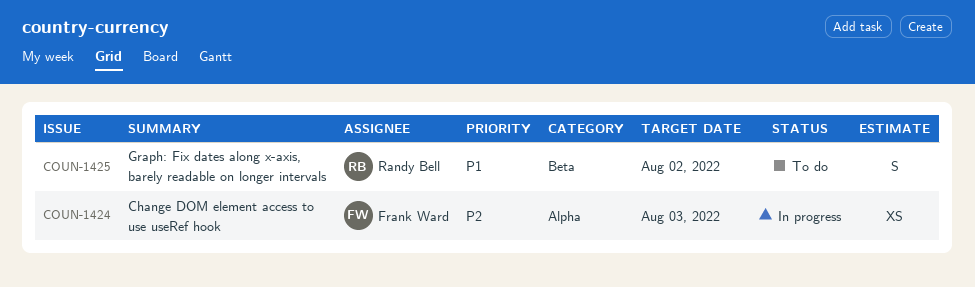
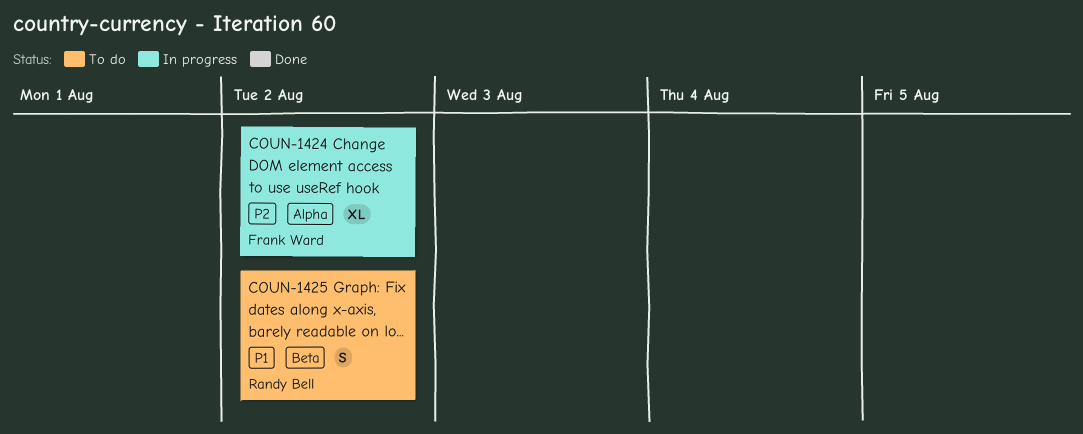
COUN-1424, estimate: XS -> XL
COUN-1424, due: Aug 3 -> Aug 2

